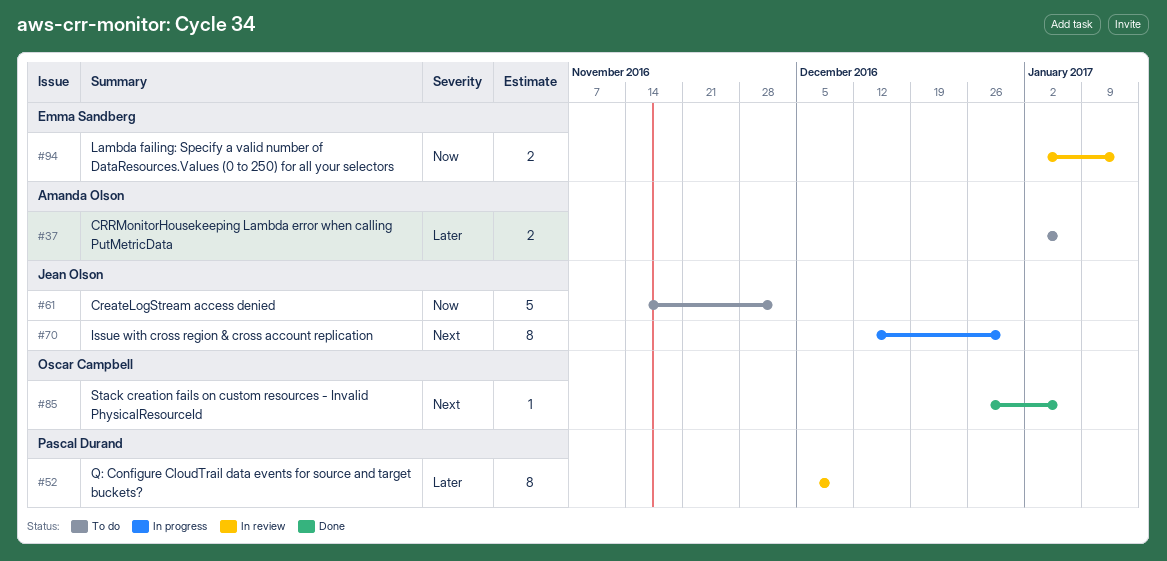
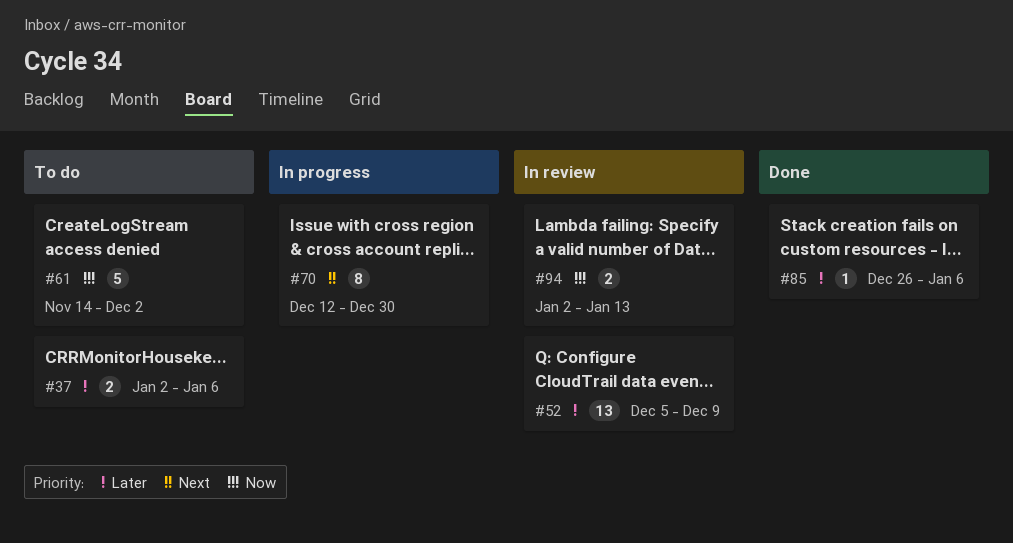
#52, estimate: 8 -> 13
#85, priority: Next -> Later

